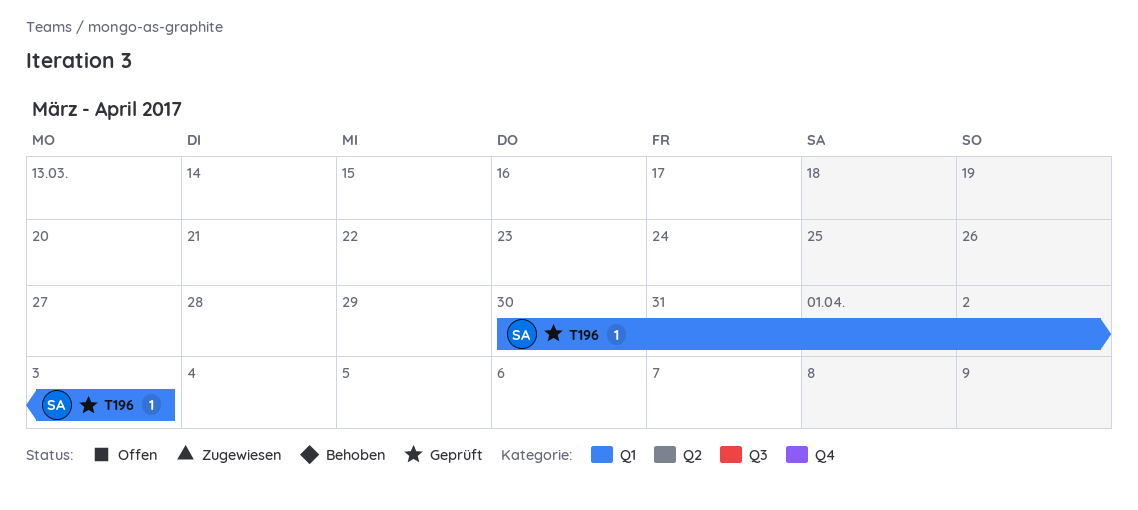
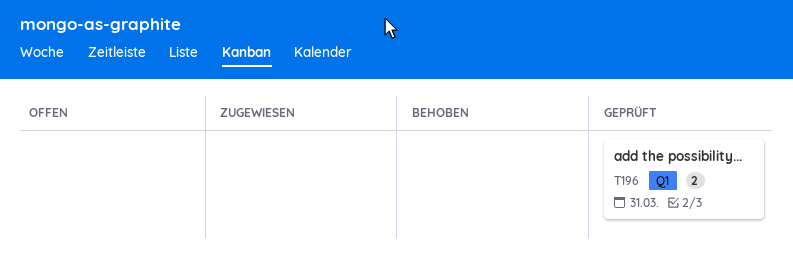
T196, estimate: 1 -> 2
T196, due: Apr 3 -> Mar 31

